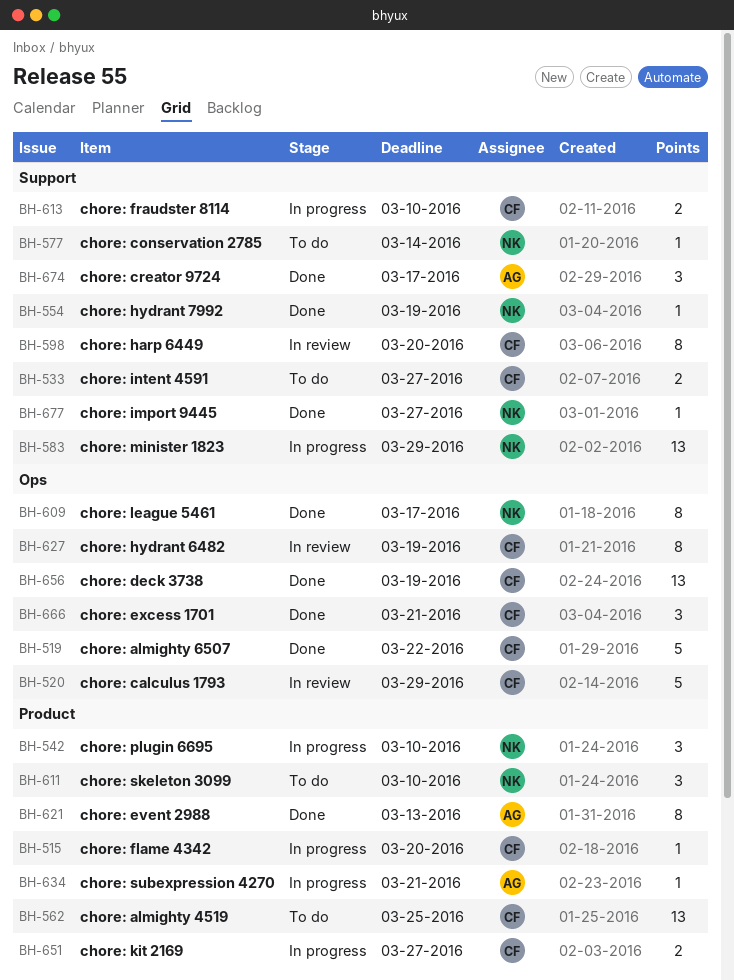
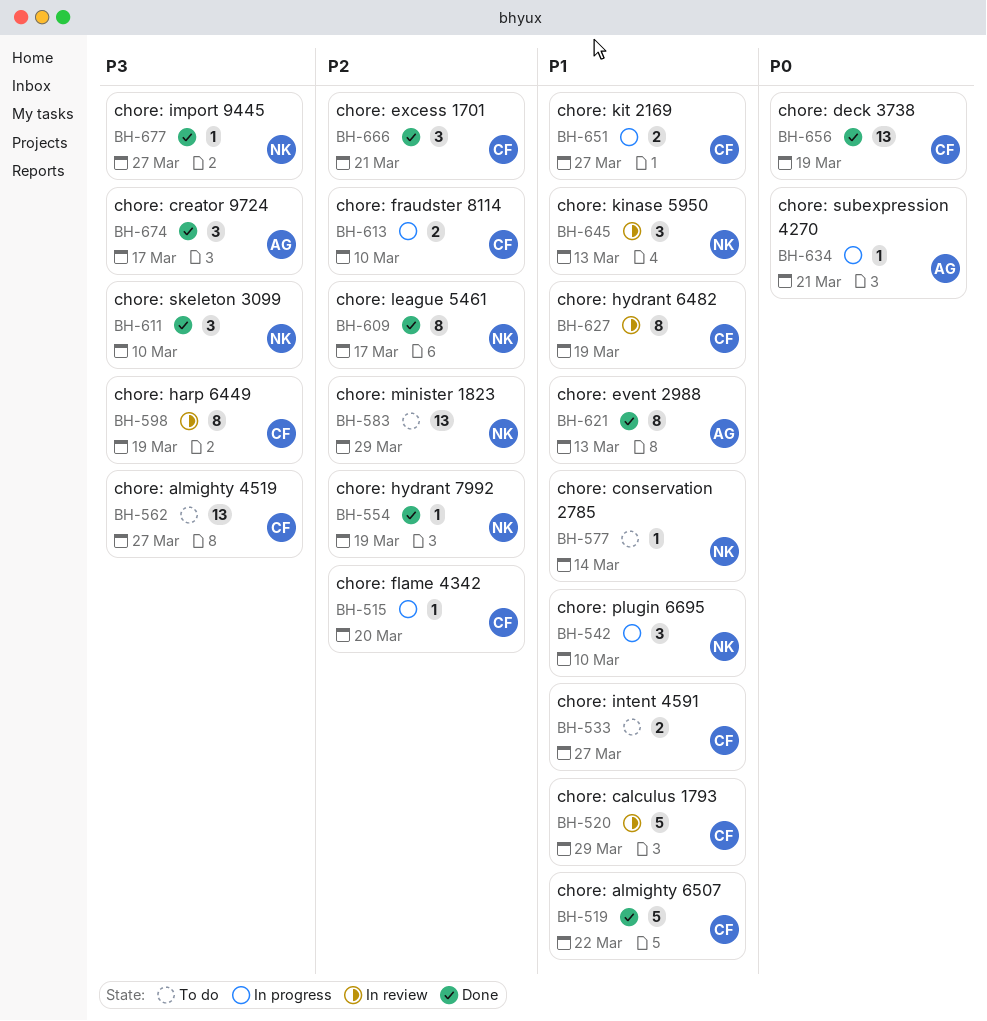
BH-562, due: Mar 25 -> Mar 27
BH-583, status: In progress -> To do
BH-598, due: Mar 20 -> Mar 19
BH-611, status: To do -> Done
BH-645: none -> present

